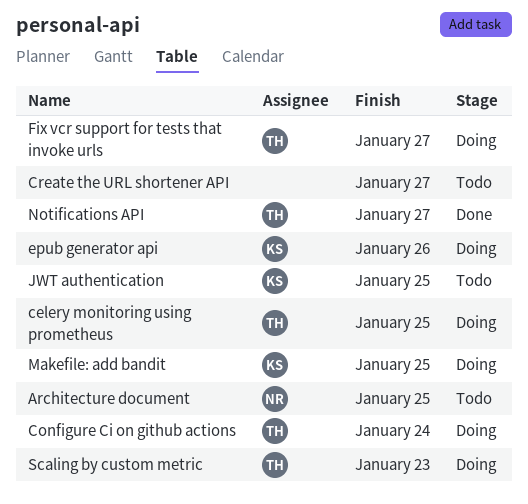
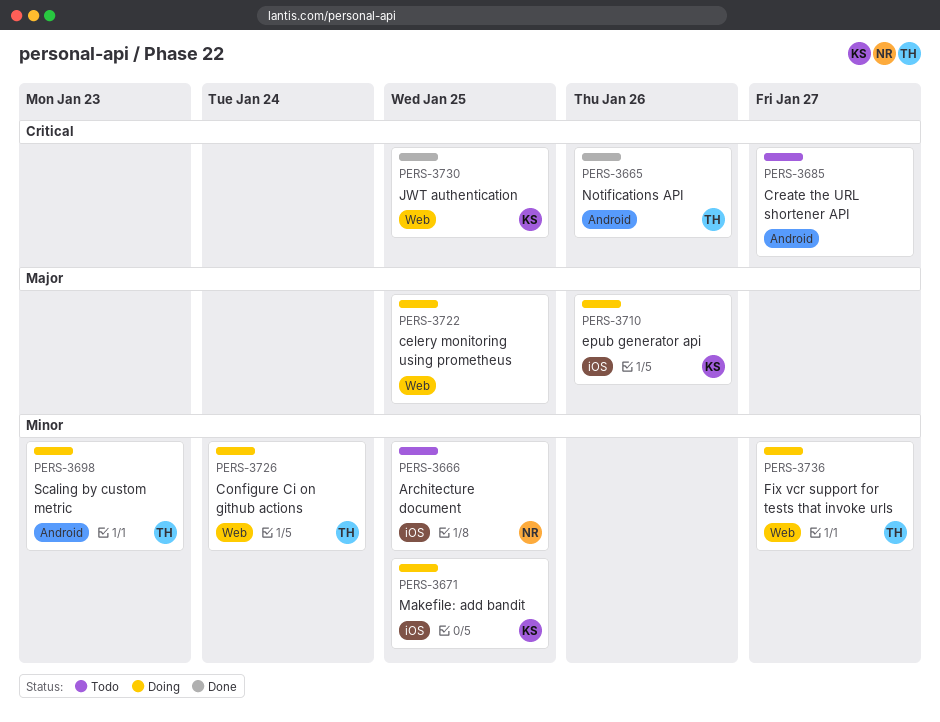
celery monitoring using prometheus, owner: TH -> none
JWT authentication, status: Todo -> Done
Notifications API, due: Jan 27 -> Jan 26

